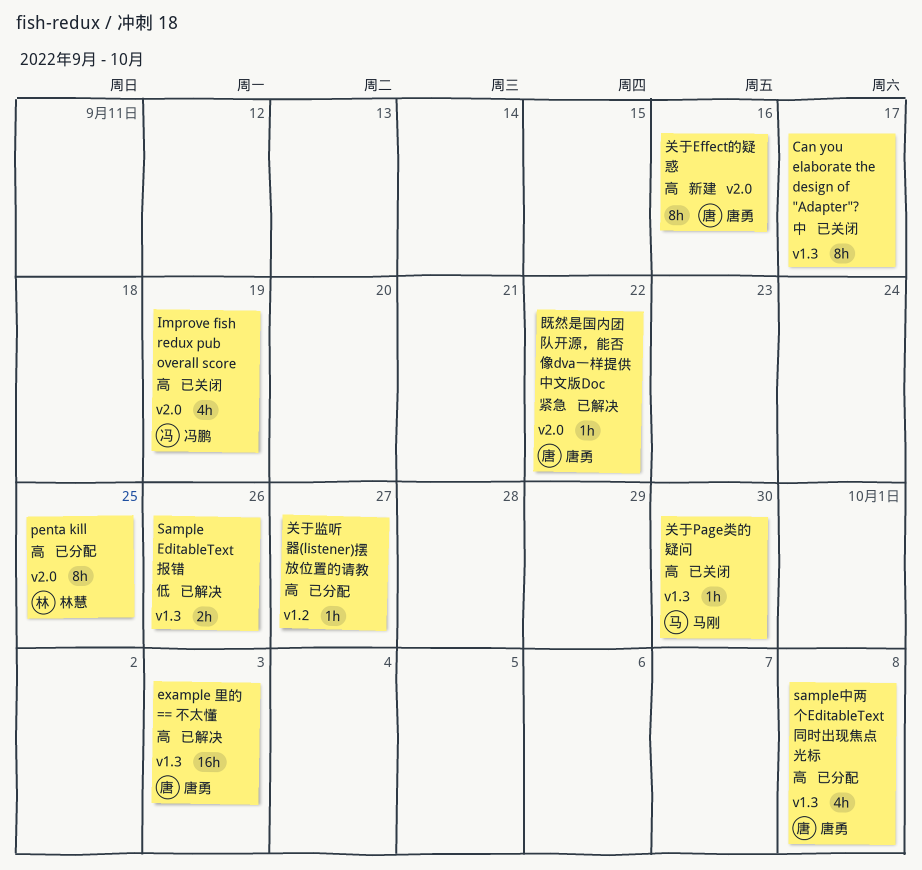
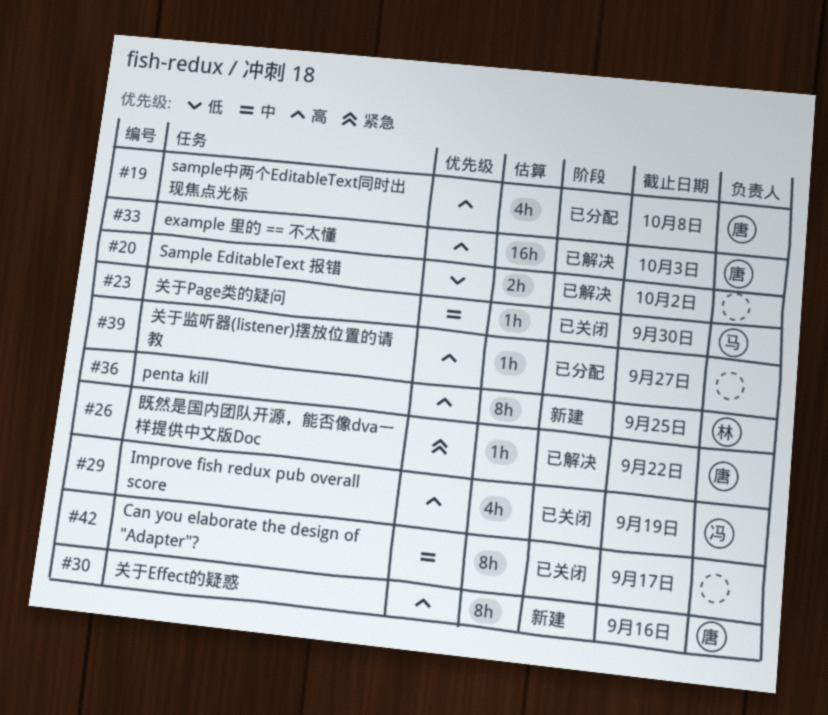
penta kill, status: 已分配 -> 新建
Sample EditableText 报错, due: Sep 26 -> Oct 2
关于Page类的疑问, priority: 高 -> 中

